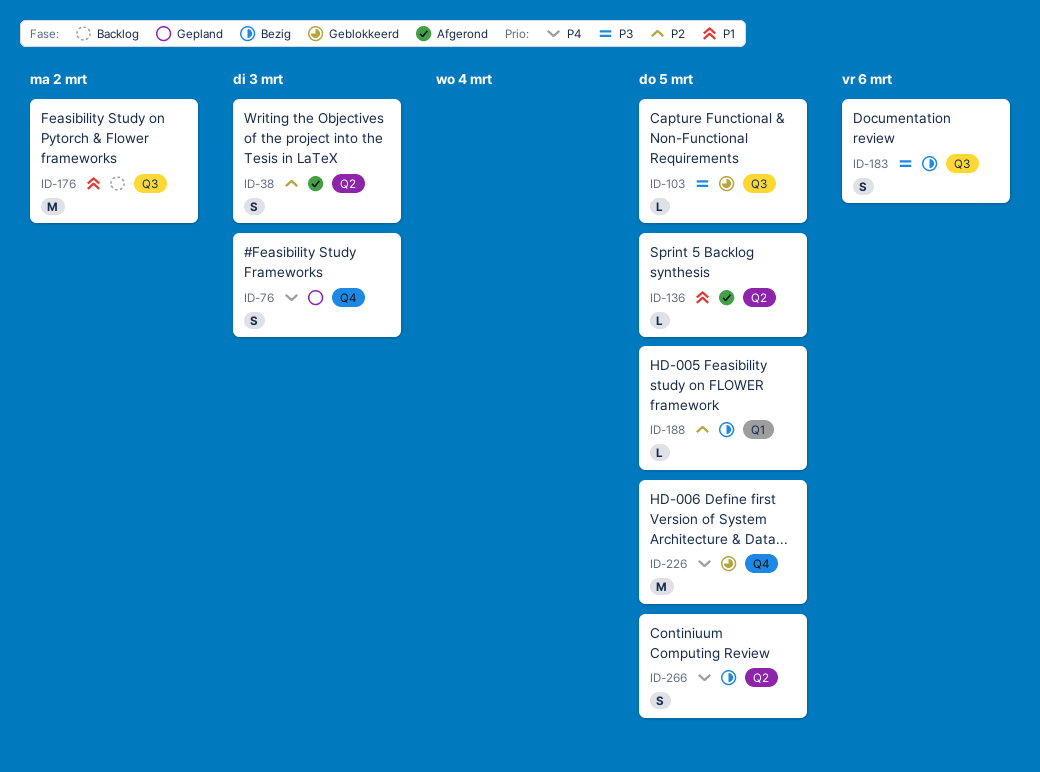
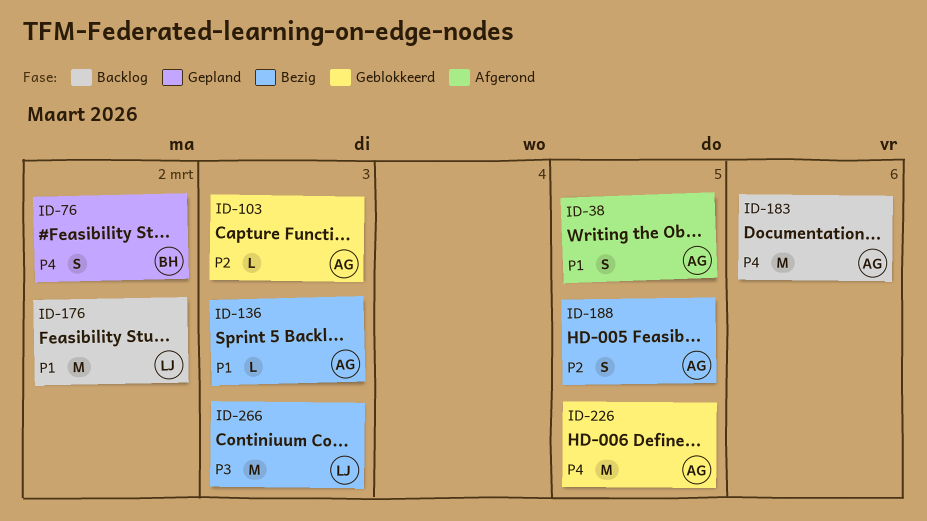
ID-38, priority: P2 -> P1
ID-38, due: Mar 3 -> Mar 5
ID-76, due: Mar 3 -> Mar 2
ID-103, priority: P3 -> P2
ID-103, due: Mar 5 -> Mar 3
ID-136, status: Afgerond -> Bezig
ID-136, due: Mar 5 -> Mar 3
ID-183, status: Bezig -> Backlog
ID-183, priority: P3 -> P4
ID-183, estimate: S -> M
ID-188, estimate: L -> S
ID-266, priority: P4 -> P3
ID-266, estimate: S -> M
ID-266, due: Mar 5 -> Mar 3

